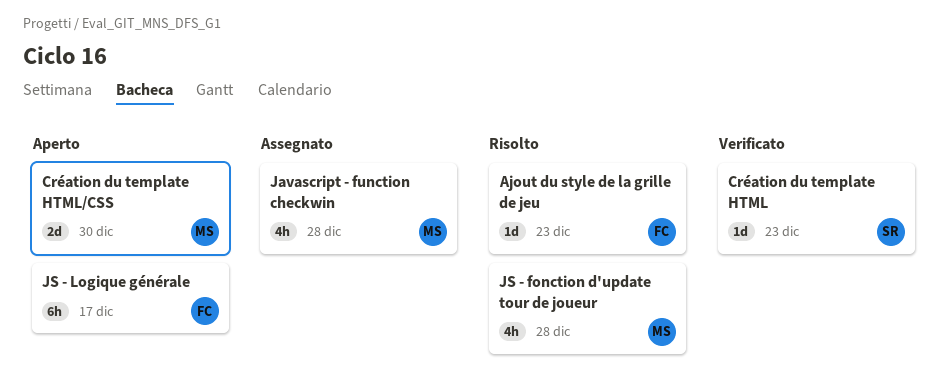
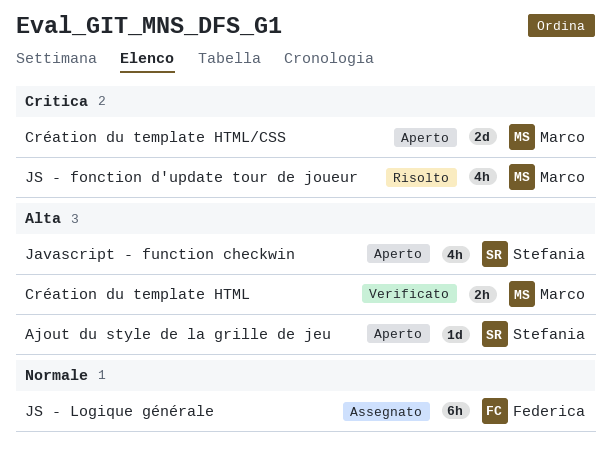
Ajout du style de la grille de jeu, status: Risolto -> Aperto
Ajout du style de la grille de jeu, owner: Federica -> Stefania
Création du template HTML, owner: Stefania -> Marco
Création du template HTML, estimate: 1d -> 2h
Javascript - function checkwin, status: Assegnato -> Aperto
Javascript - function checkwin, owner: Marco -> Stefania
JS - Logique générale, status: Aperto -> Assegnato

